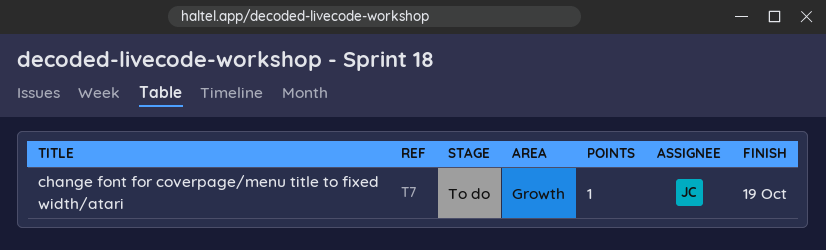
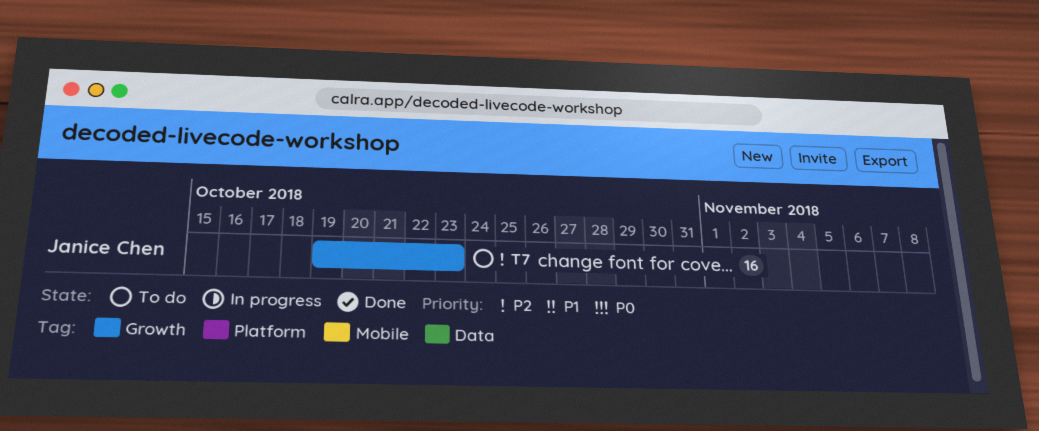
T7, estimate: 1 -> 16
T7, due: Oct 19 -> Oct 23

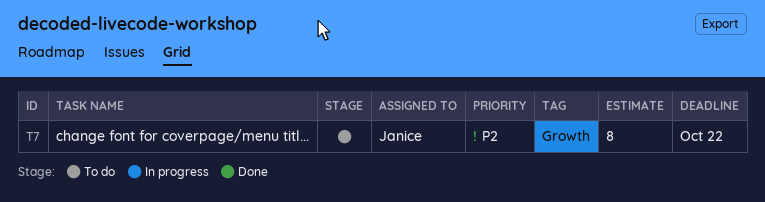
T7, estimate: 16 -> 8
T7, due: Oct 23 -> Oct 22

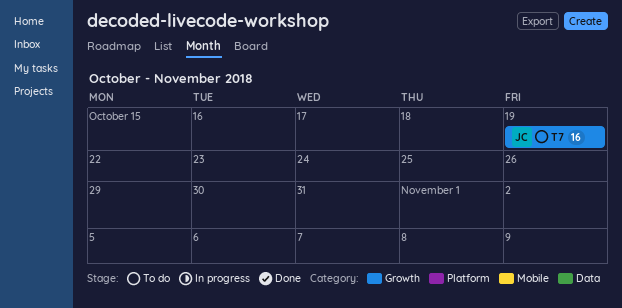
T7, estimate: 8 -> 16
T7, due: Oct 22 -> Oct 19

